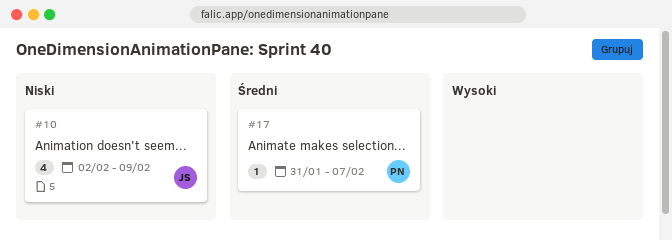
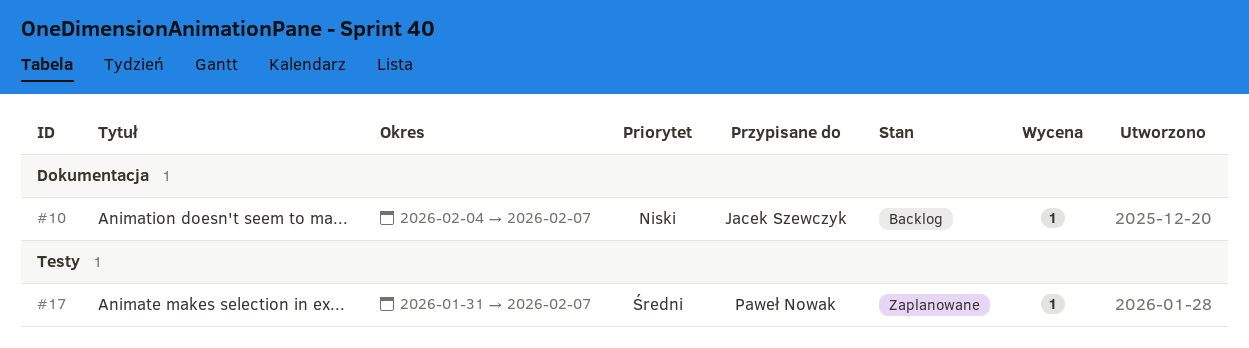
#10, estimate: 4 -> 1
#10, start: Feb 2 -> Feb 4
#10, due: Feb 9 -> Feb 7

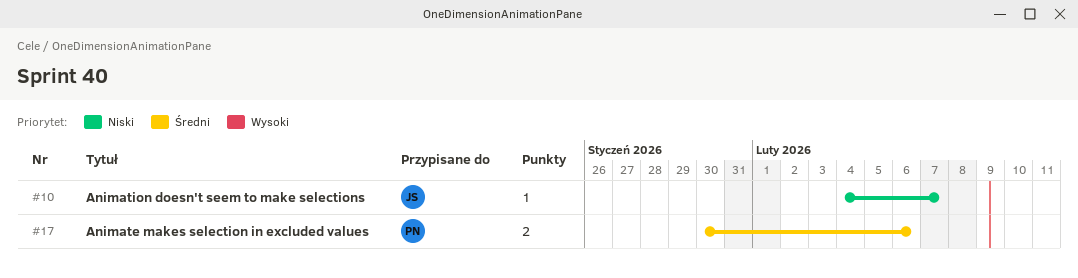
#17, estimate: 1 -> 2
#17, start: Jan 31 -> Jan 30
#17, due: Feb 7 -> Feb 6

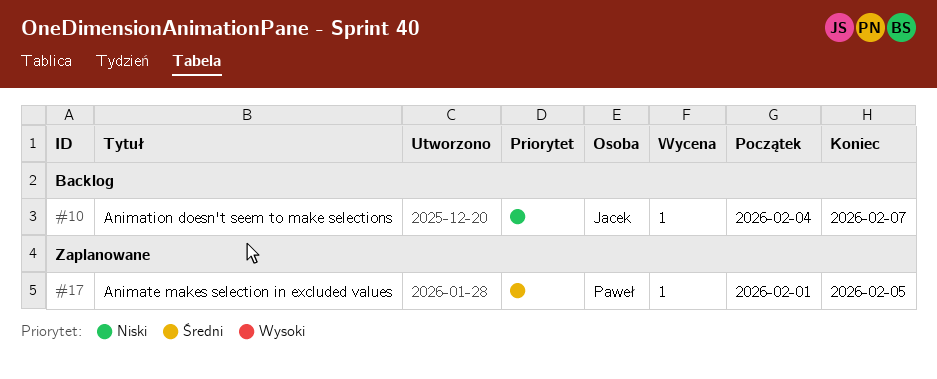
#17, estimate: 2 -> 1
#17, start: Jan 30 -> Feb 1
#17, due: Feb 6 -> Feb 5

